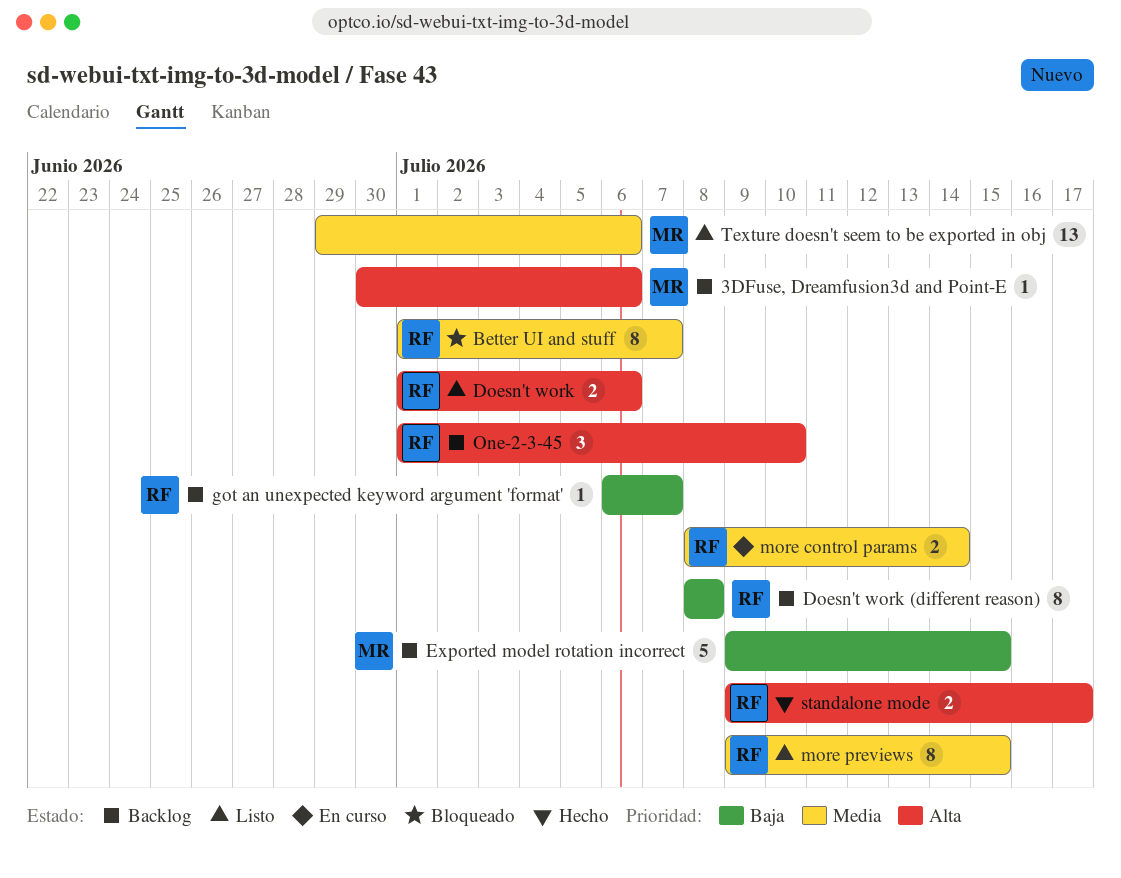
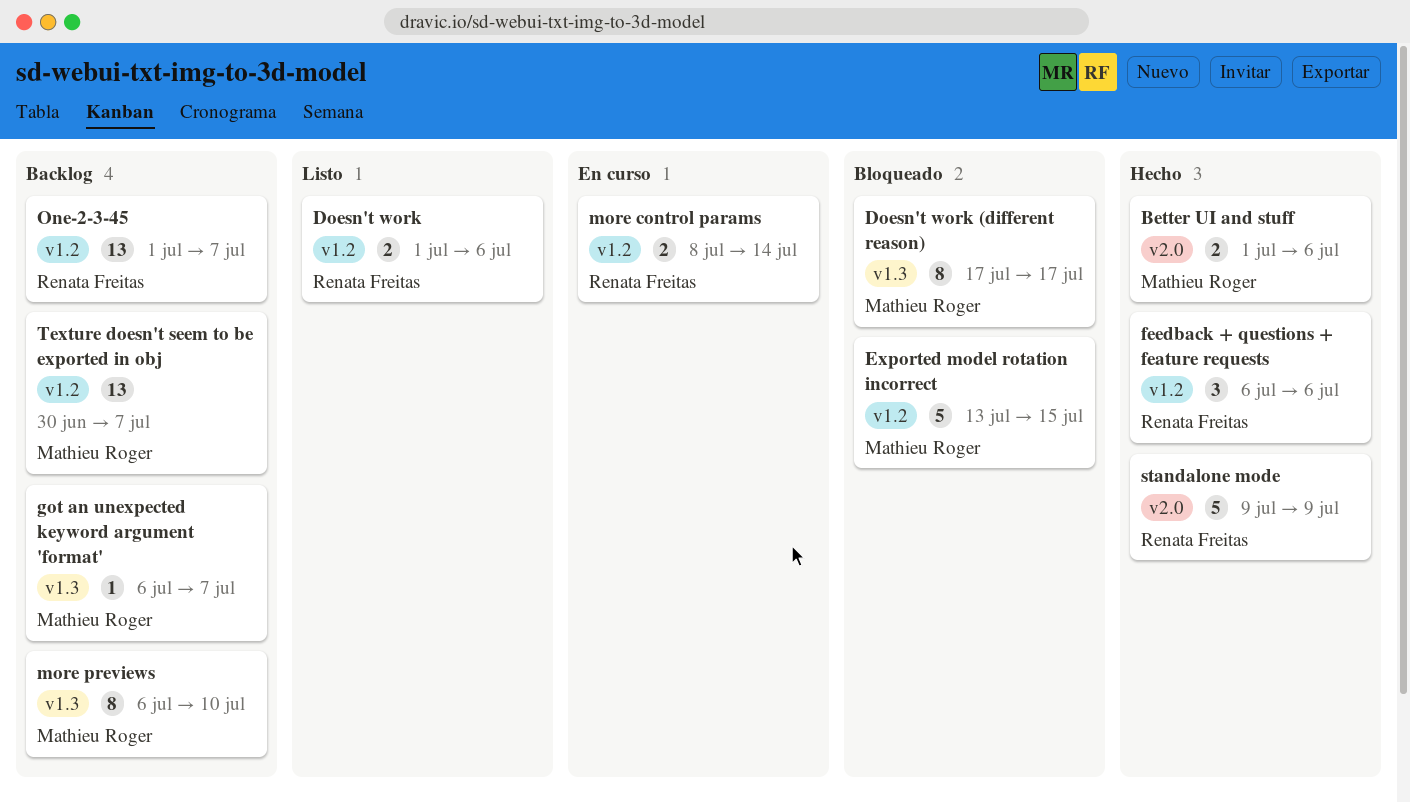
3DFuse, Dreamfusion3d and Point-E: present -> none
Better UI and stuff, status: Bloqueado -> Hecho
Better UI and stuff, owner: Renata Freitas -> Mathieu Roger
Better UI and stuff, estimate: 8 -> 2
Better UI and stuff, due: Jul 7 -> Jul 6
Doesn't work (different reason), status: Backlog -> Bloqueado
Doesn't work (different reason), owner: Renata Freitas -> Mathieu Roger
Doesn't work (different reason), start: Jul 8 -> Jul 17
Doesn't work (different reason), due: Jul 8 -> Jul 17
Exported model rotation incorrect, status: Backlog -> Bloqueado
Exported model rotation incorrect, start: Jul 9 -> Jul 13
feedback + questions + feature requests: none -> present
got an unexpected keyword argument 'format', owner: Renata Freitas -> Mathieu Roger
more previews, status: Listo -> Backlog
more previews, owner: Renata Freitas -> Mathieu Roger
more previews, start: Jul 9 -> Jul 6
more previews, due: Jul 15 -> Jul 10
One-2-3-45, estimate: 3 -> 13
One-2-3-45, due: Jul 10 -> Jul 7
standalone mode, estimate: 2 -> 5
standalone mode, due: Jul 17 -> Jul 9
Texture doesn't seem to be exported in obj, status: Listo -> Backlog
Texture doesn't seem to be exported in obj, start: Jun 29 -> Jun 30
Texture doesn't seem to be exported in obj, due: Jul 6 -> Jul 7

